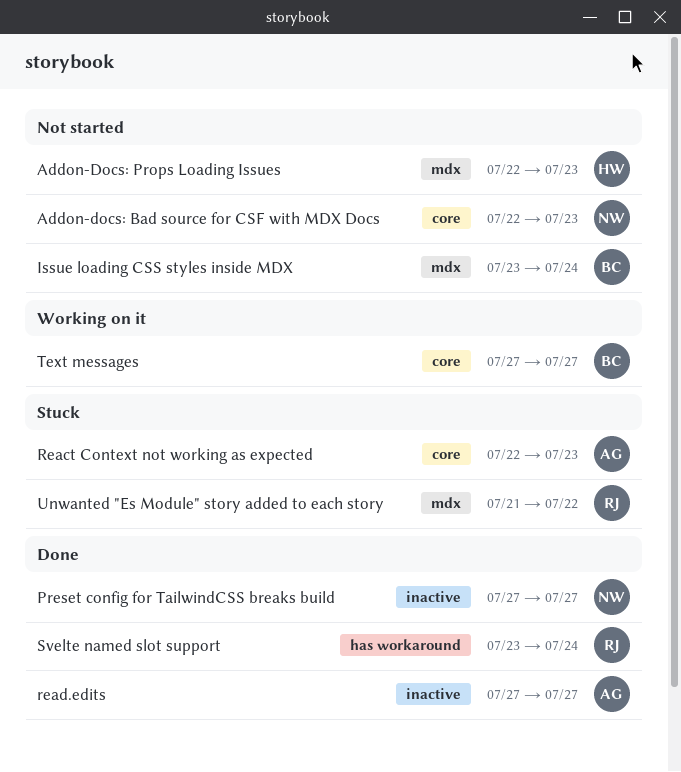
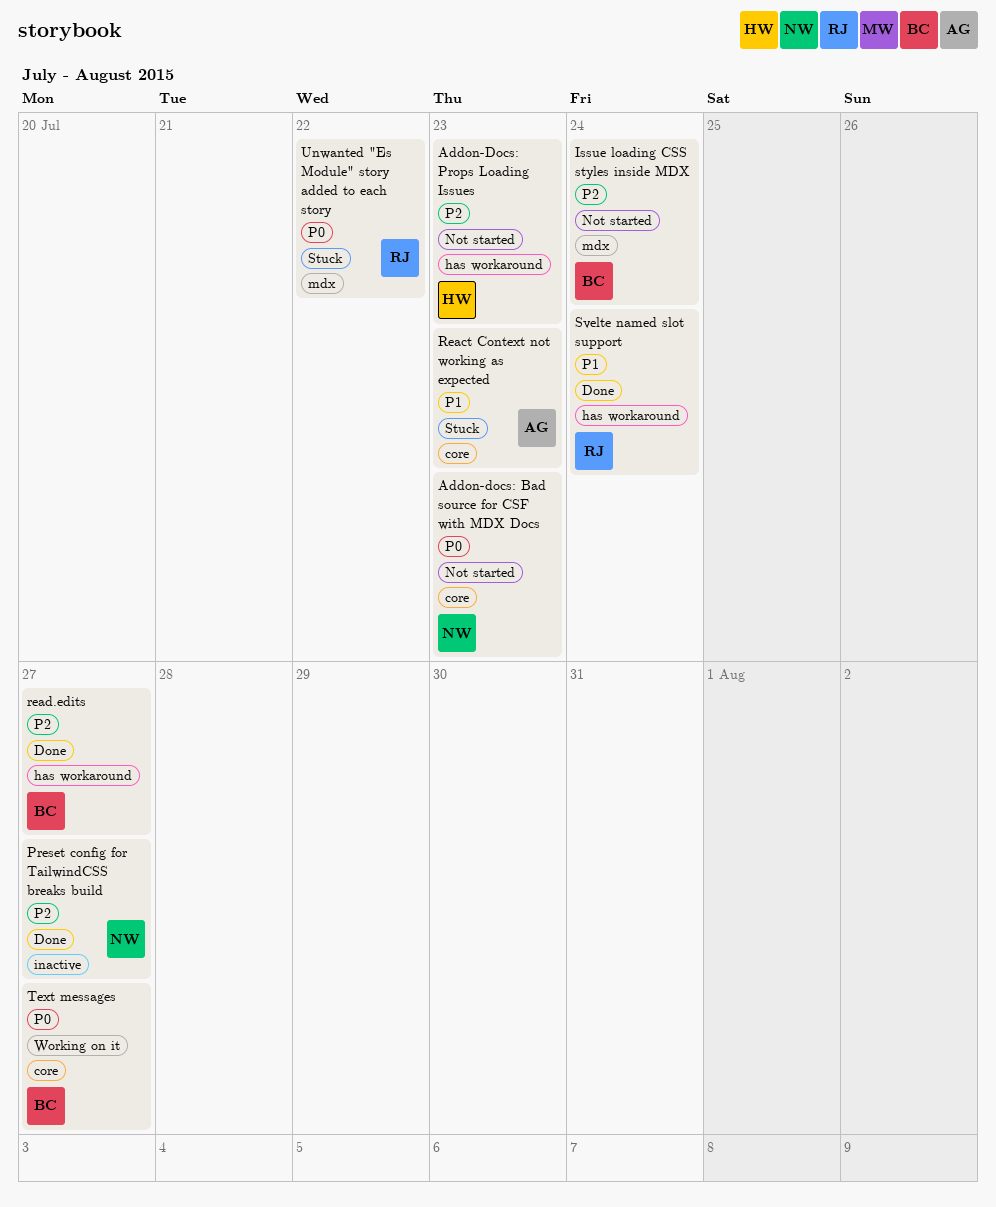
Addon-Docs: Props Loading Issues, label: mdx -> has workaround
read.edits, owner: AG -> BC
read.edits, label: inactive -> has workaround

